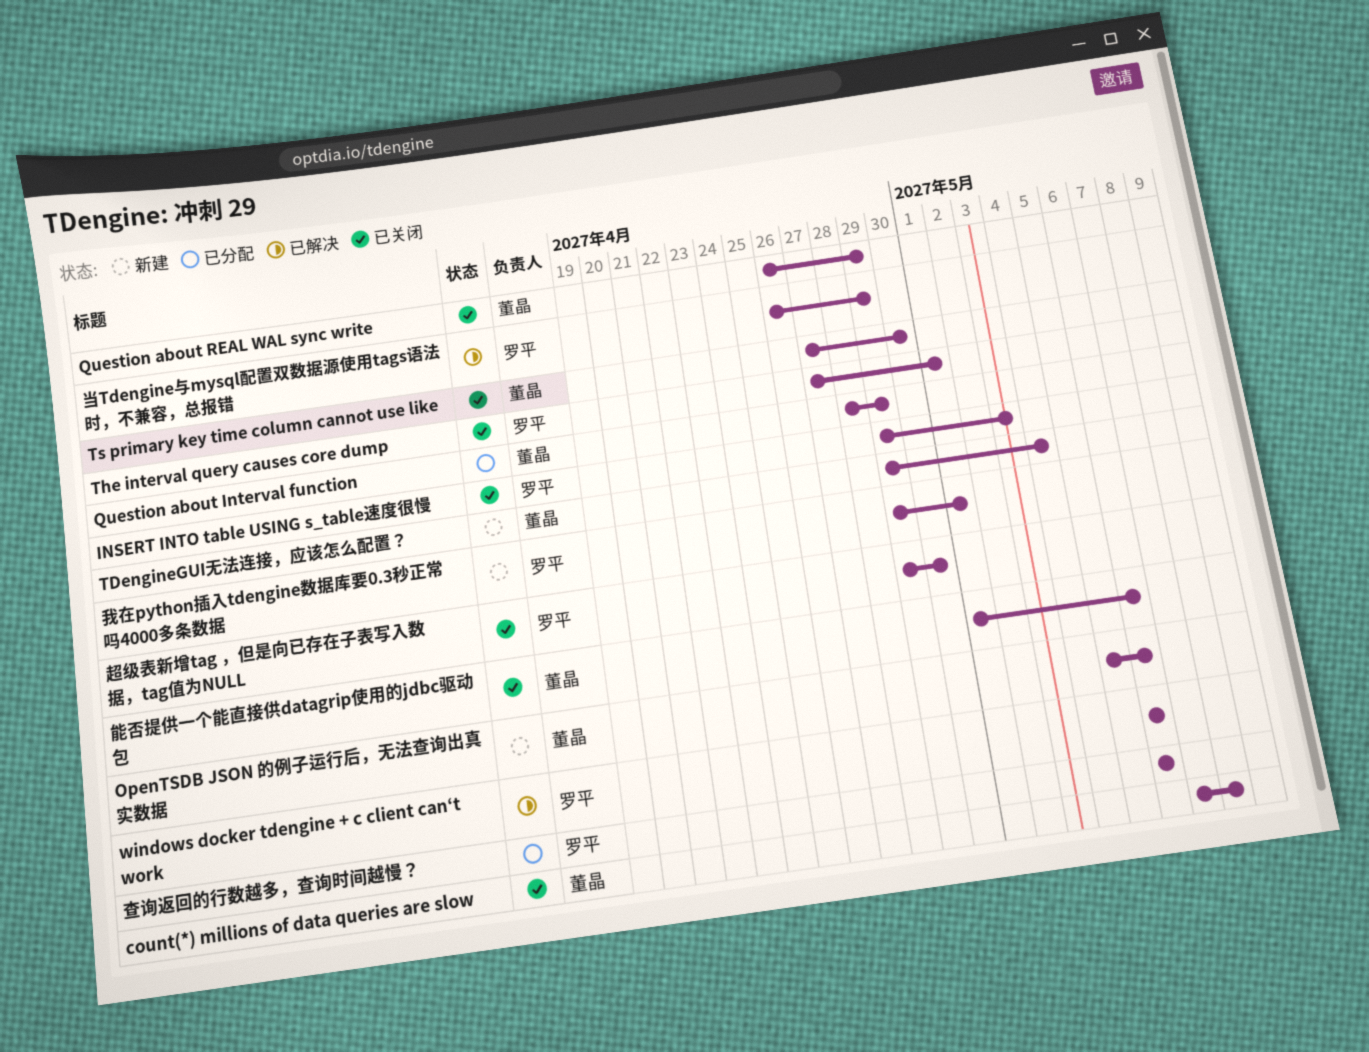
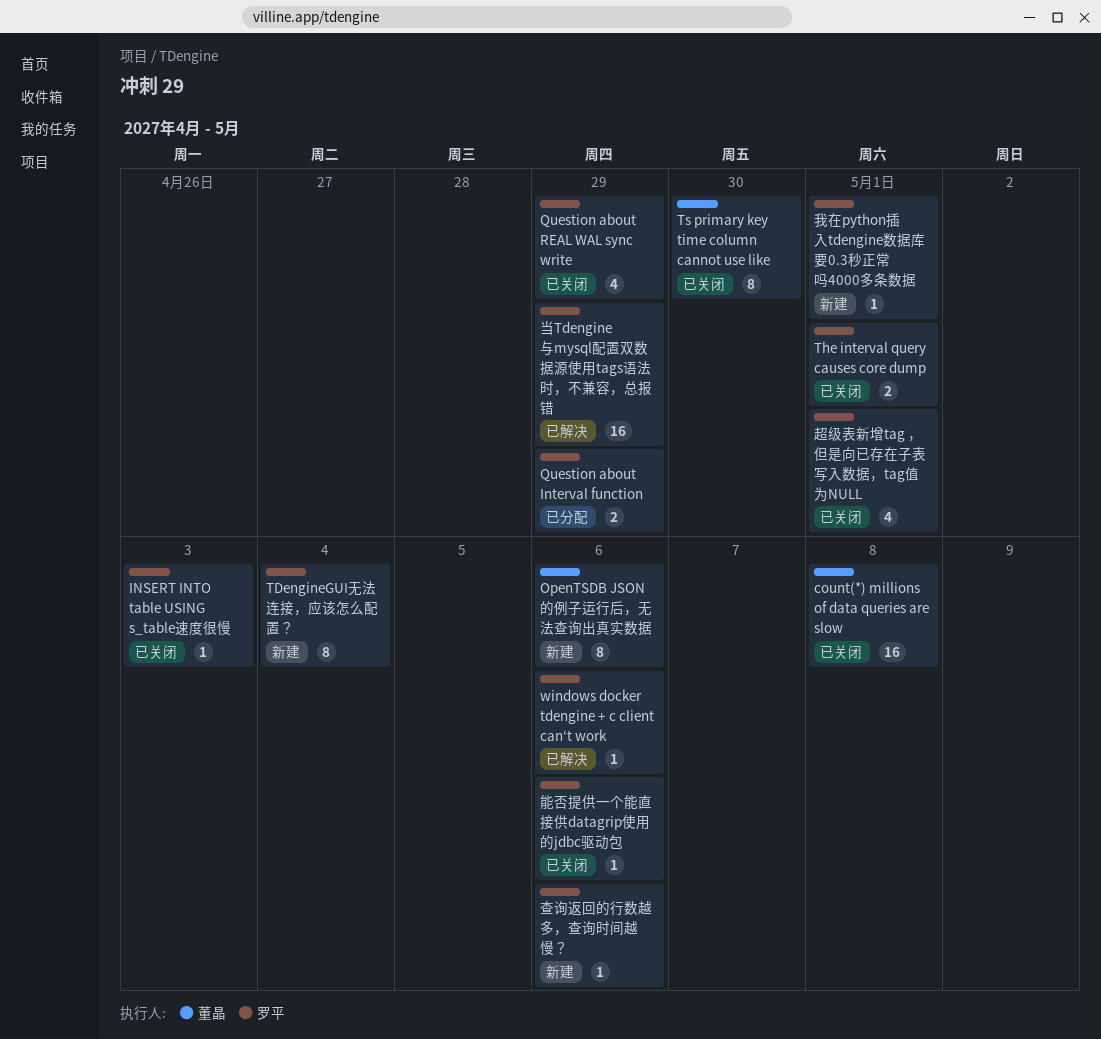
Question about Interval function, owner: 董晶 -> 罗平
Question about REAL WAL sync write, owner: 董晶 -> 罗平
TDengineGUI无法连接，应该怎么配置？, owner: 董晶 -> 罗平
查询返回的行数越多，查询时间越慢？, status: 已分配 -> 新建
能否提供一个能直接供datagrip使用的jdbc驱动包, owner: 董晶 -> 罗平
超级表新增tag ，但是向已存在子表写入数据，tag值为NULL, due: Apr 30 -> May 1

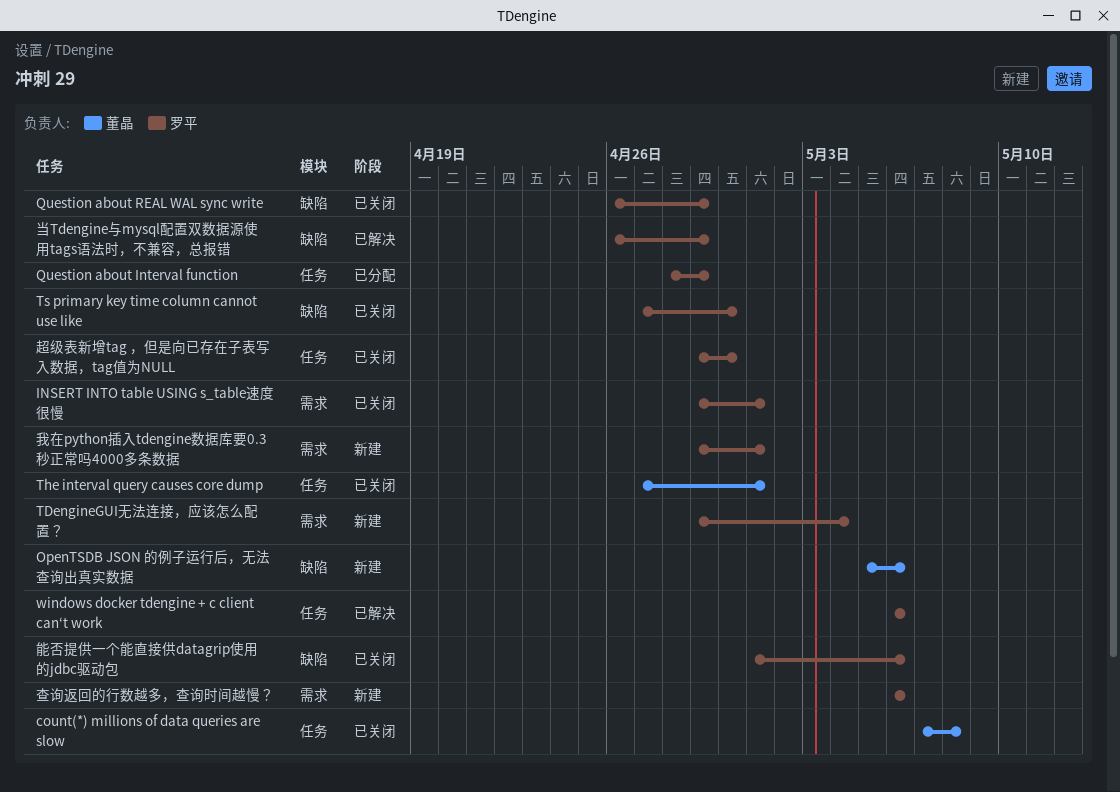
INSERT INTO table USING s_table速度很慢, due: May 3 -> May 1
The interval query causes core dump, owner: 罗平 -> 董晶
Ts primary key time column cannot use like, owner: 董晶 -> 罗平
超级表新增tag ，但是向已存在子表写入数据，tag值为NULL, due: May 1 -> Apr 30

